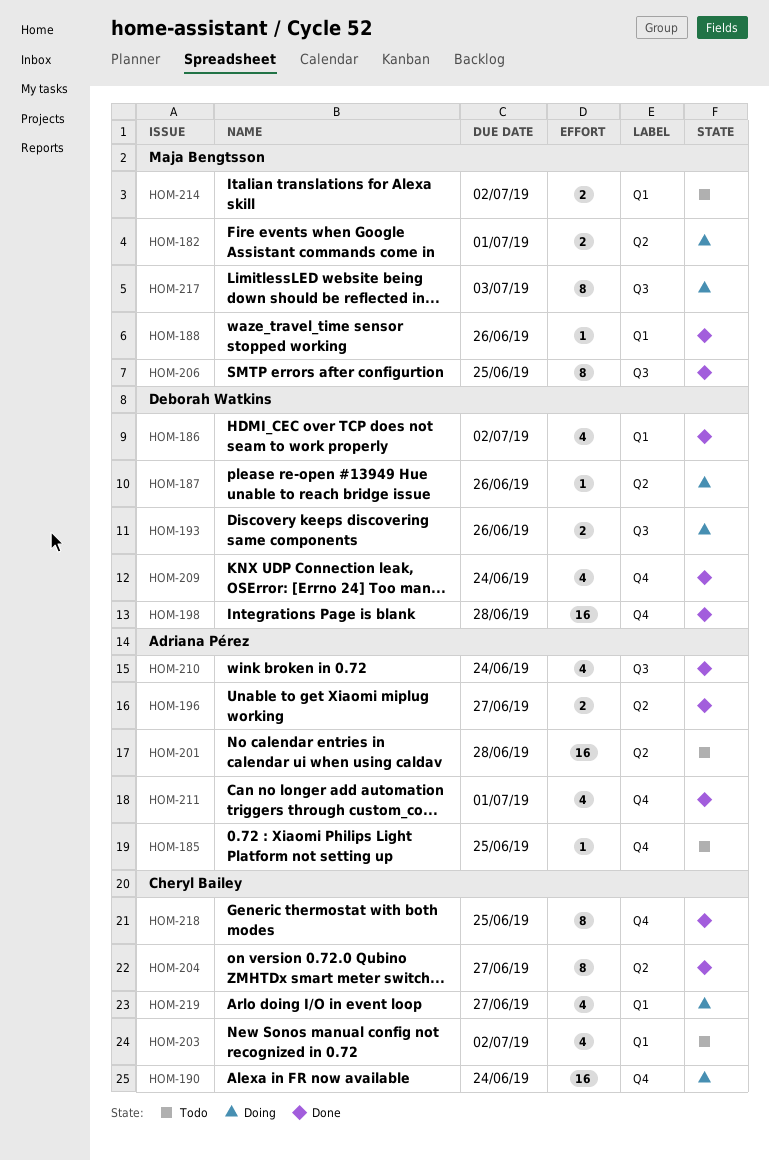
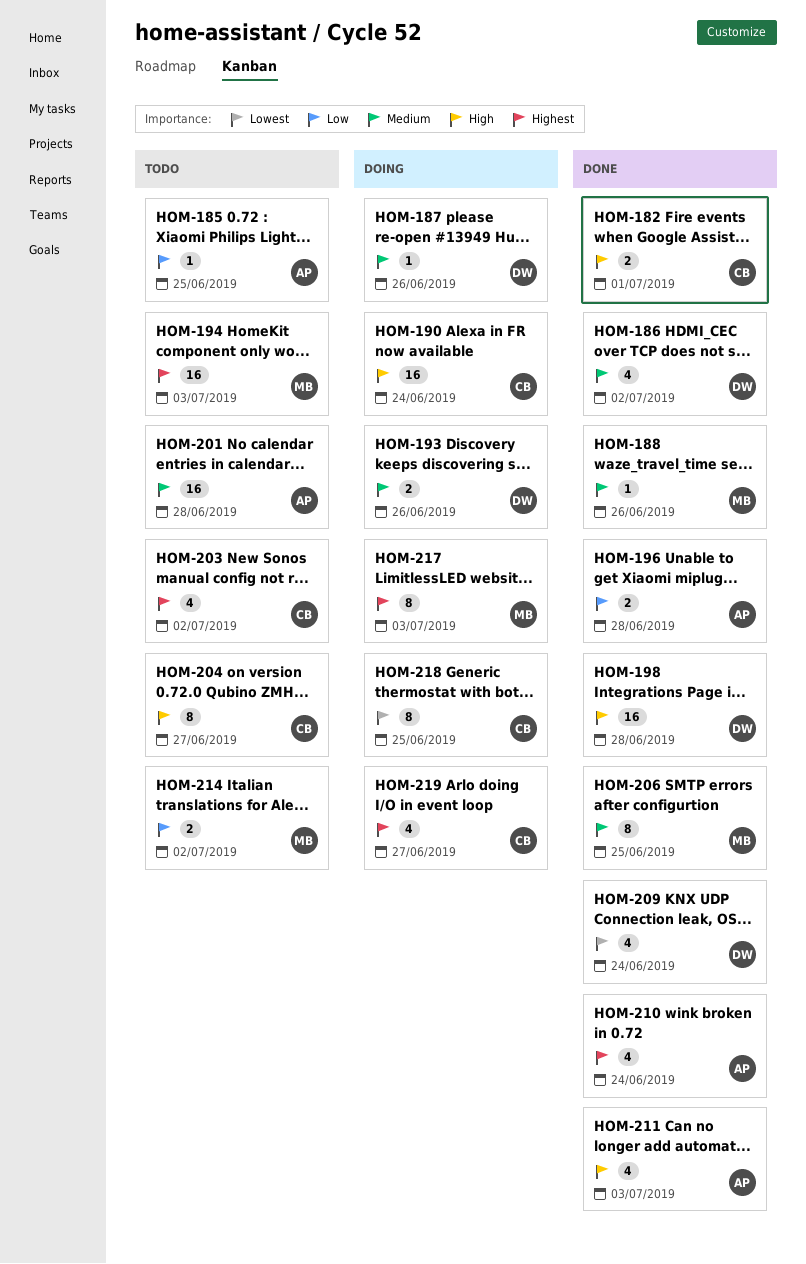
HOM-182, status: Doing -> Done
HOM-182, owner: Maja Bengtsson -> Cheryl Bailey
HOM-194: none -> present
HOM-196, due: Jun 27 -> Jun 28
HOM-204, status: Done -> Todo
HOM-211, due: Jul 1 -> Jul 3
HOM-218, status: Done -> Doing

